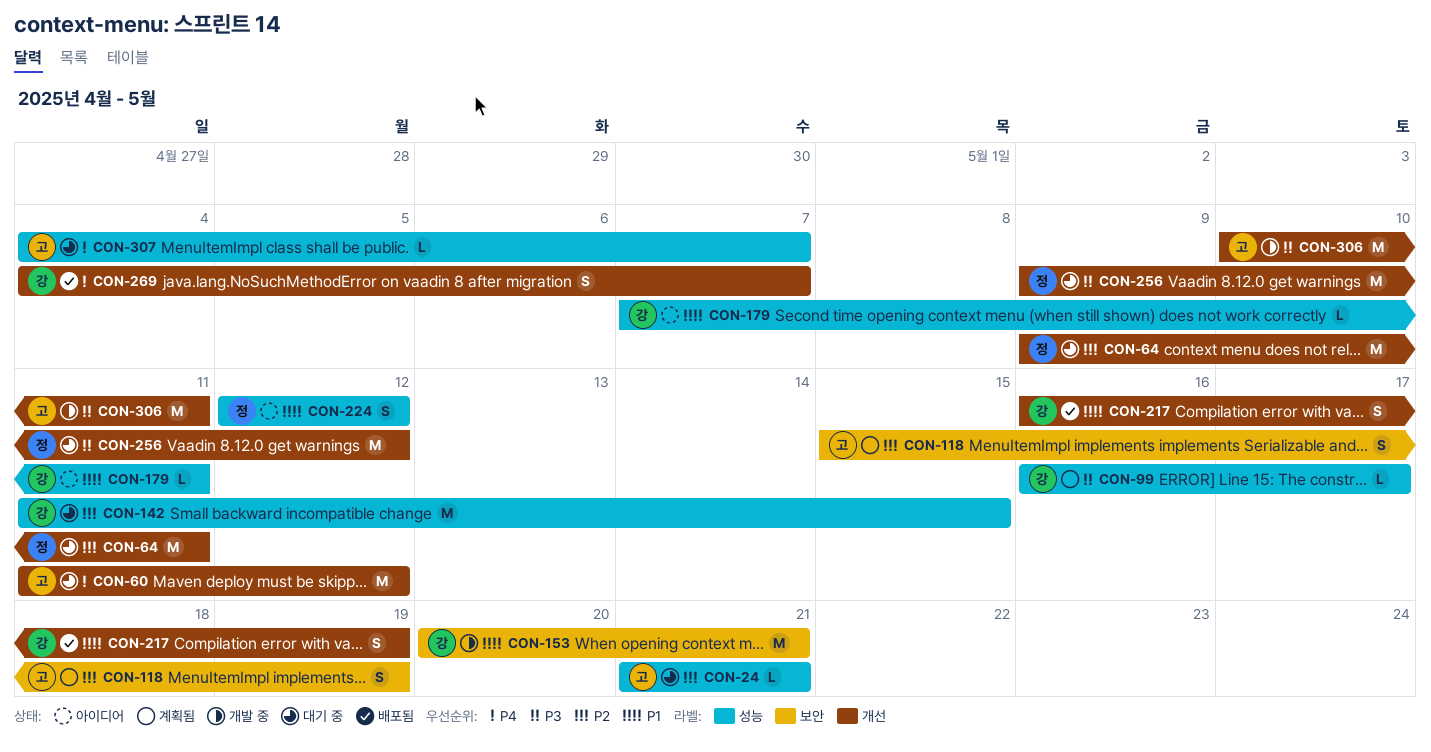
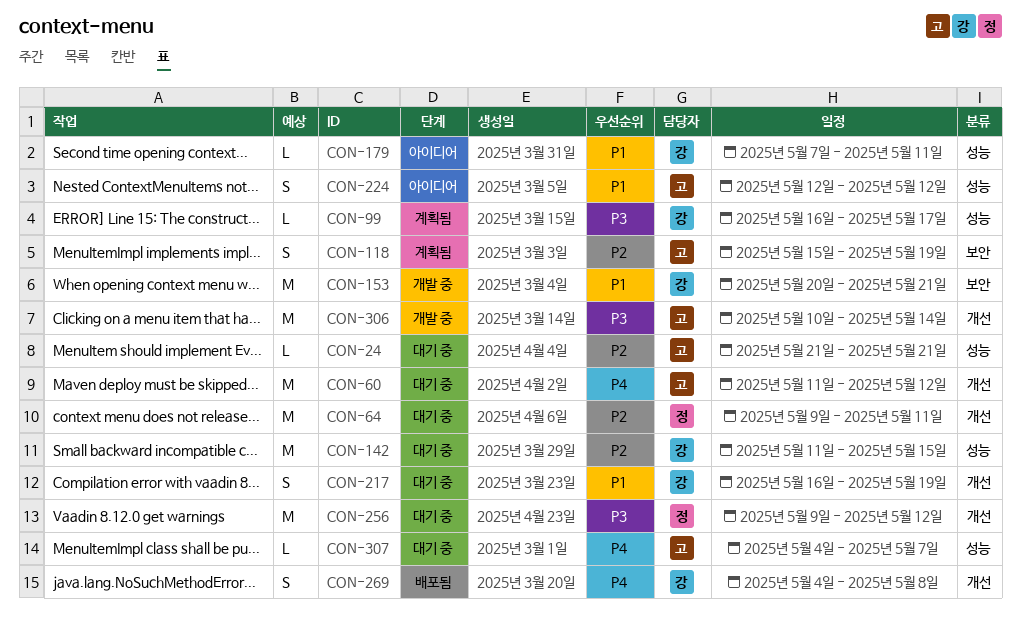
CON-217, status: 배포됨 -> 대기 중
CON-224, owner: 정 -> 고
CON-269, due: May 7 -> May 8
CON-306, due: May 11 -> May 14

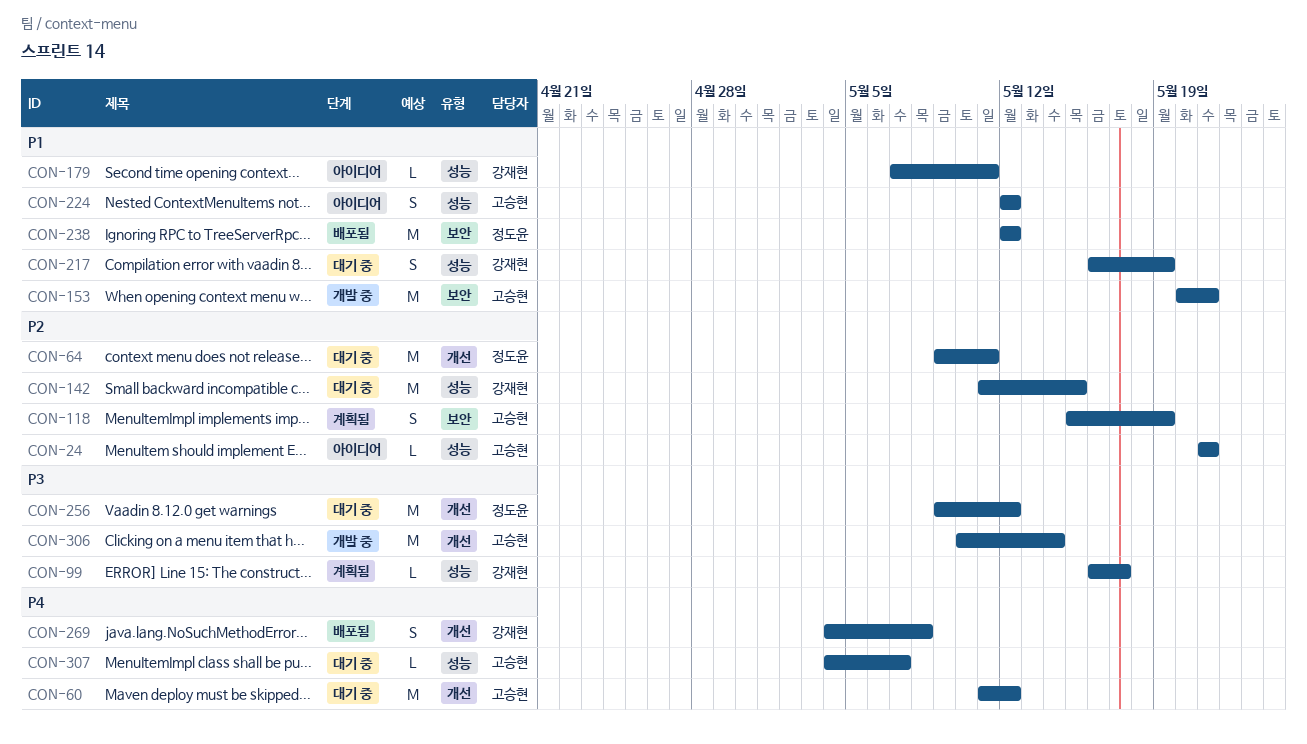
CON-24, status: 대기 중 -> 아이디어
CON-153, owner: 강재현 -> 고승현
CON-217, label: 개선 -> 성능
CON-238: none -> present

